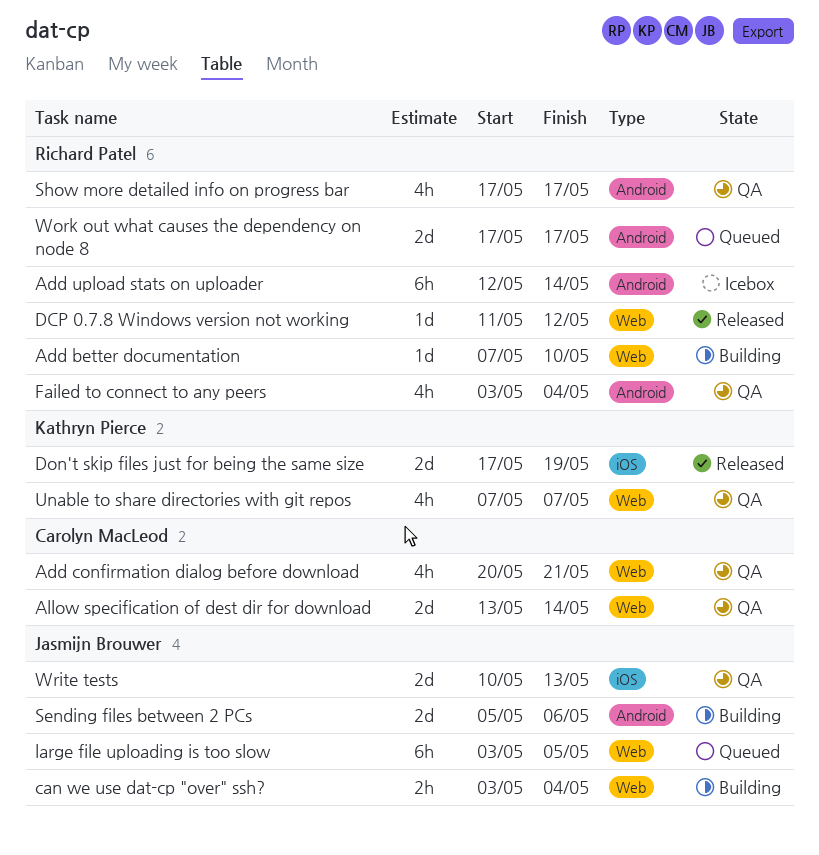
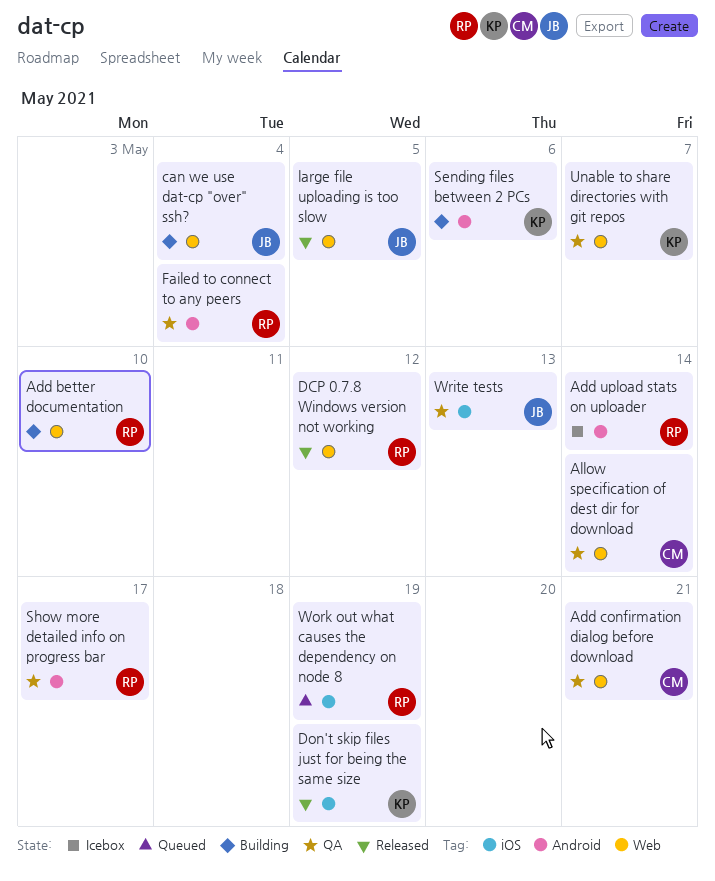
large file uploading is too slow, status: Queued -> Released
Sending files between 2 PCs, owner: Jasmijn Brouwer -> Kathryn Pierce
Work out what causes the dependency on node 8, label: Android -> iOS
Work out what causes the dependency on node 8, due: May 17 -> May 19

